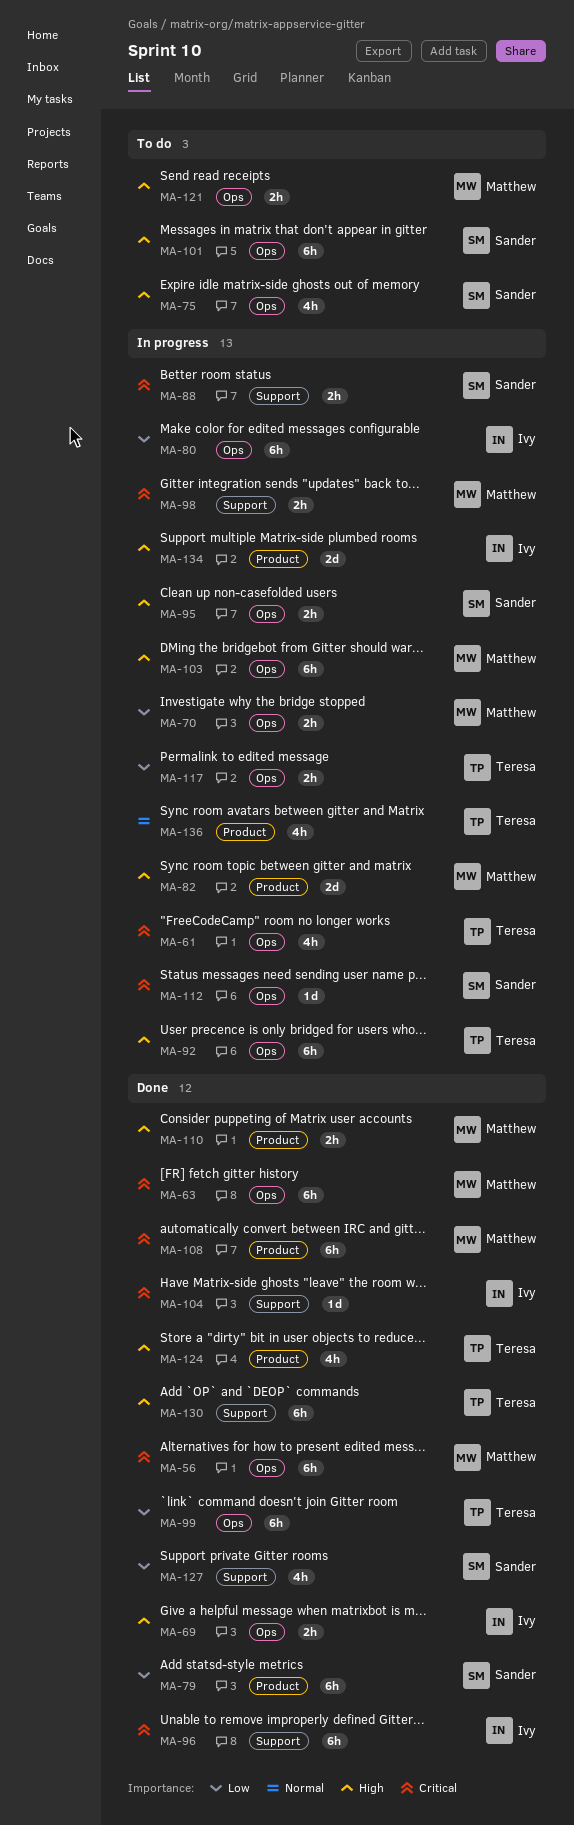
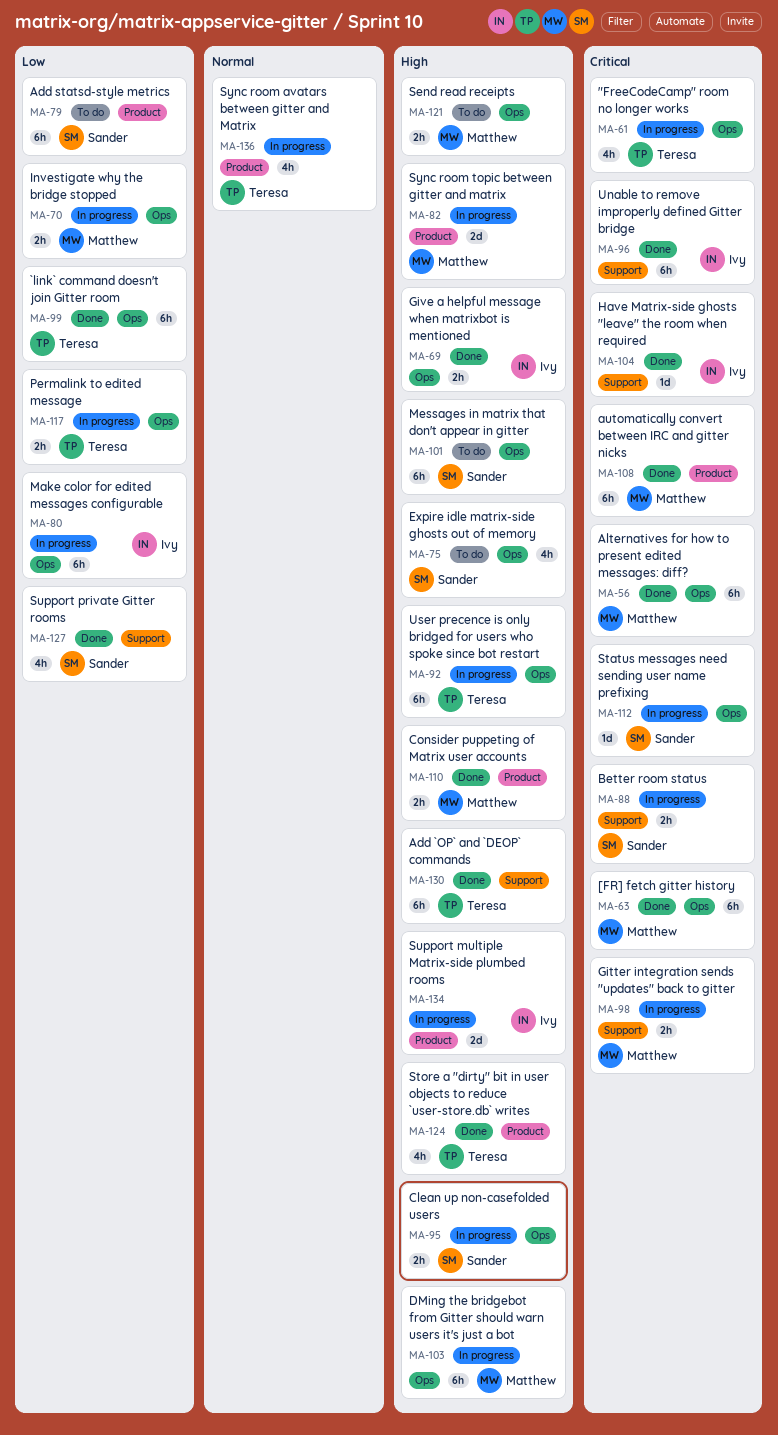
MA-79, status: Done -> To do

